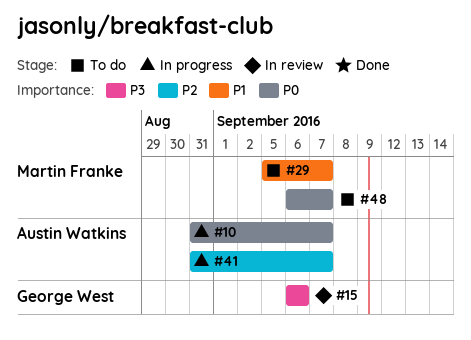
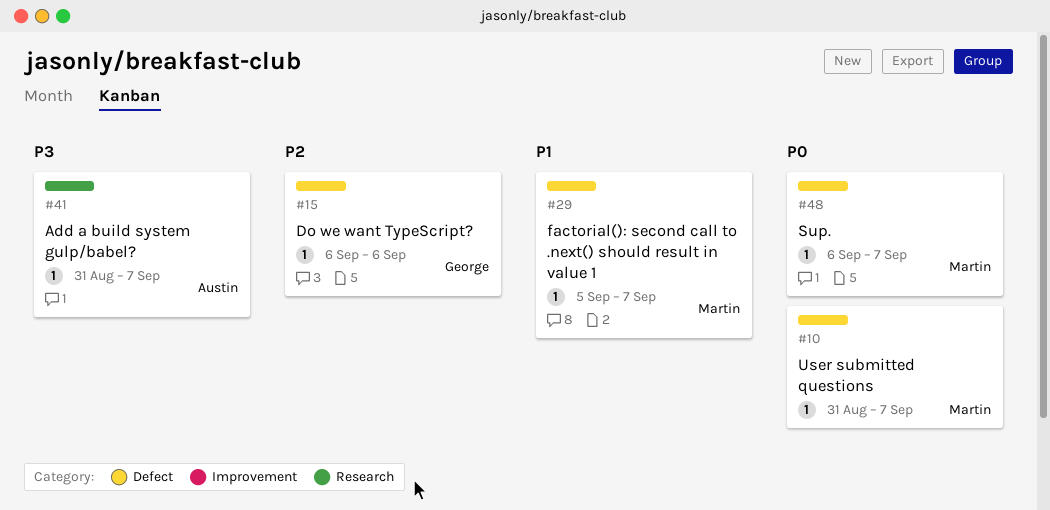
#10, owner: Austin Watkins -> Martin Franke
#15, priority: P3 -> P2
#41, priority: P2 -> P3

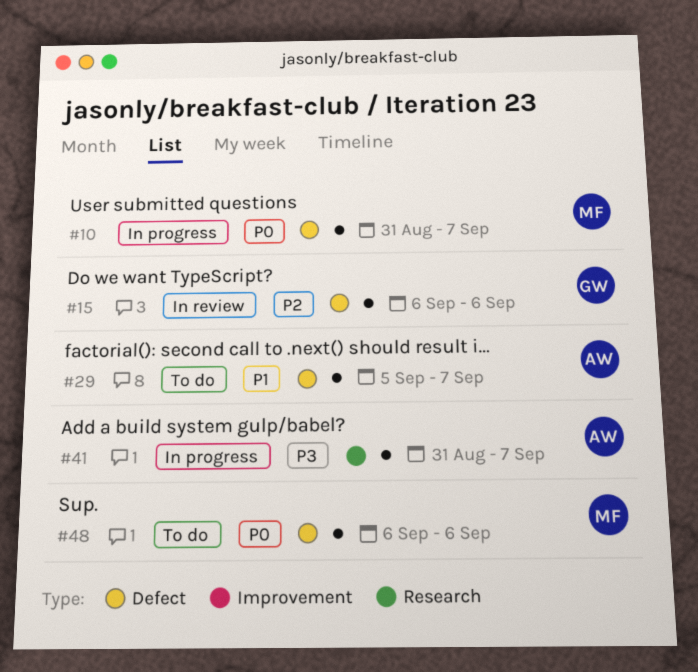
#29, owner: Martin -> Austin
#48, due: Sep 7 -> Sep 6

